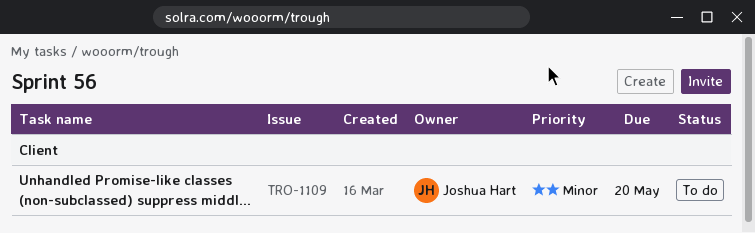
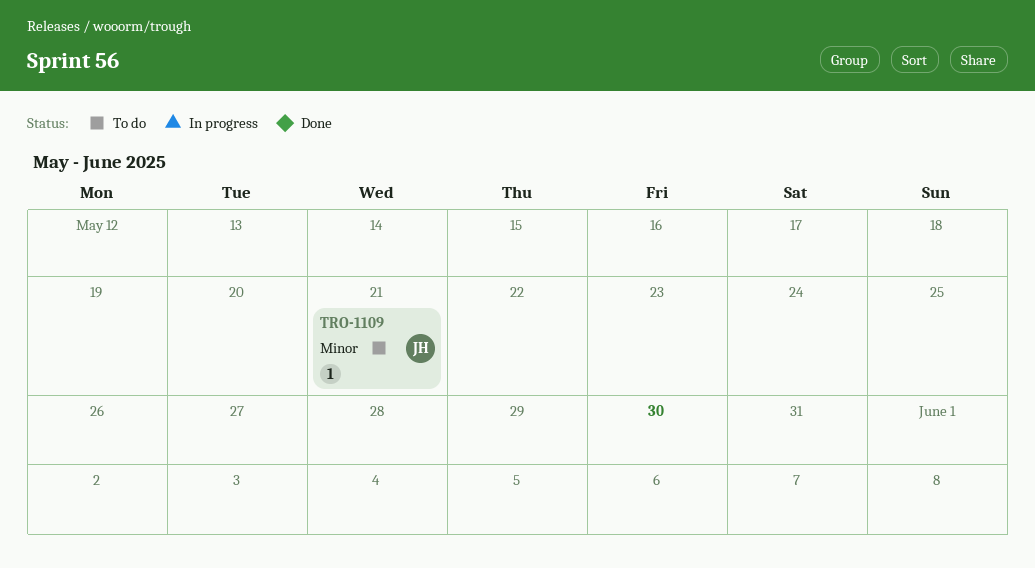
TRO-1109, due: May 20 -> May 21

